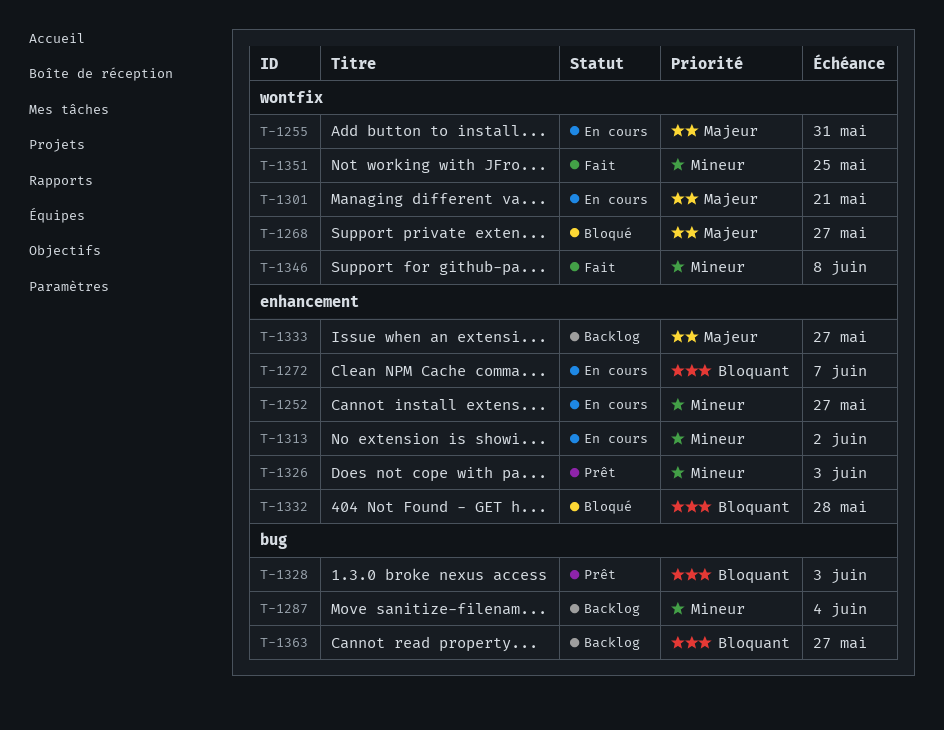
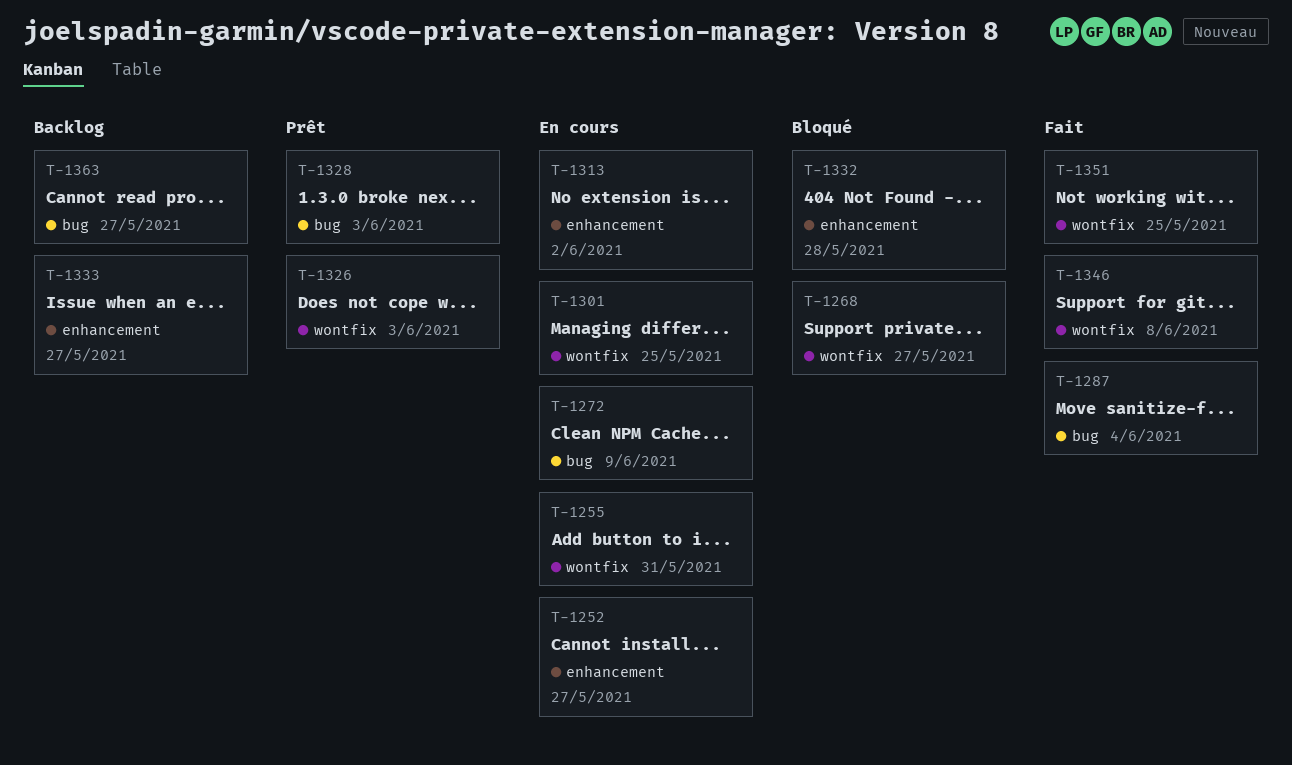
T-1272, label: enhancement -> bug
T-1272, due: Jun 7 -> Jun 9
T-1287, status: Backlog -> Fait
T-1301, due: May 21 -> May 25
T-1326, label: enhancement -> wontfix

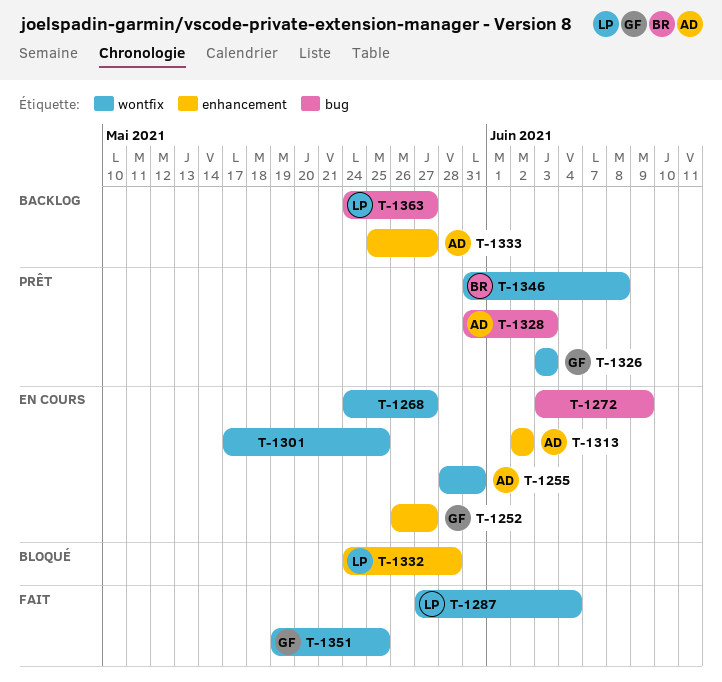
T-1268, status: Bloqué -> En cours
T-1287, label: bug -> wontfix
T-1346, status: Fait -> Prêt

